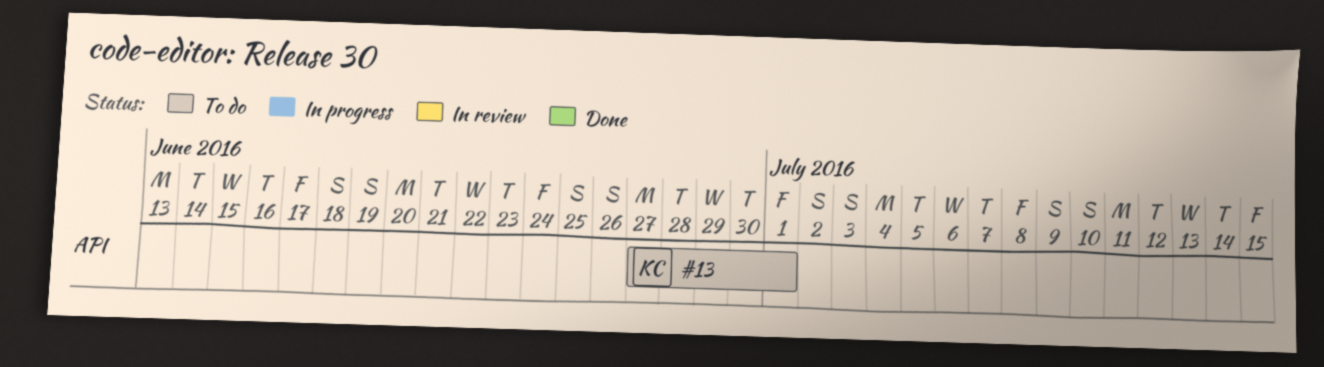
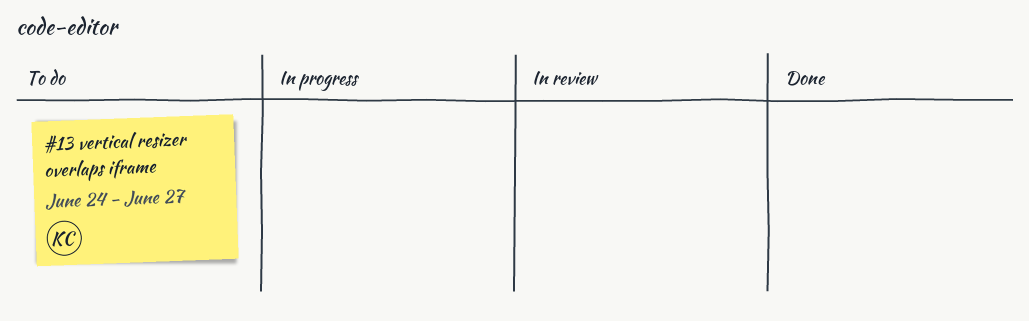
#13, start: Jun 27 -> Jun 24
#13, due: Jul 1 -> Jun 27

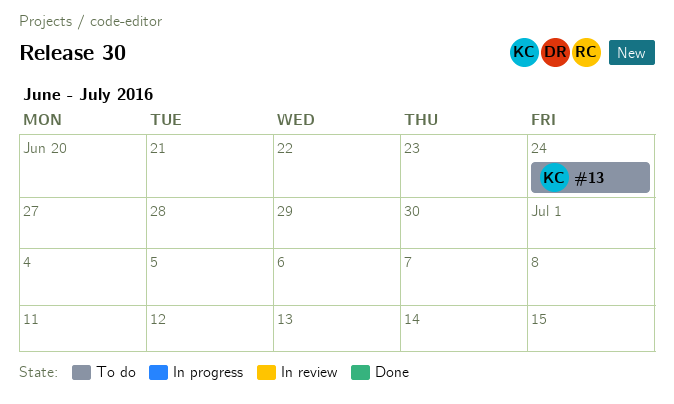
#13, due: Jun 27 -> Jun 24

